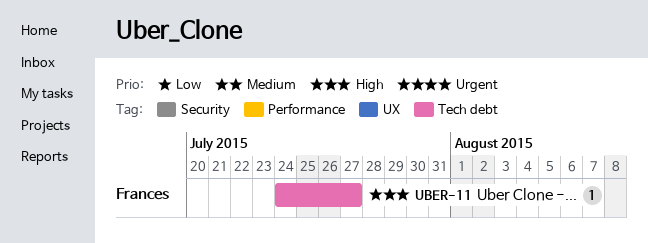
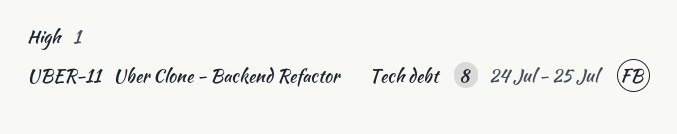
UBER-11, estimate: 1 -> 8
UBER-11, due: Jul 27 -> Jul 25

